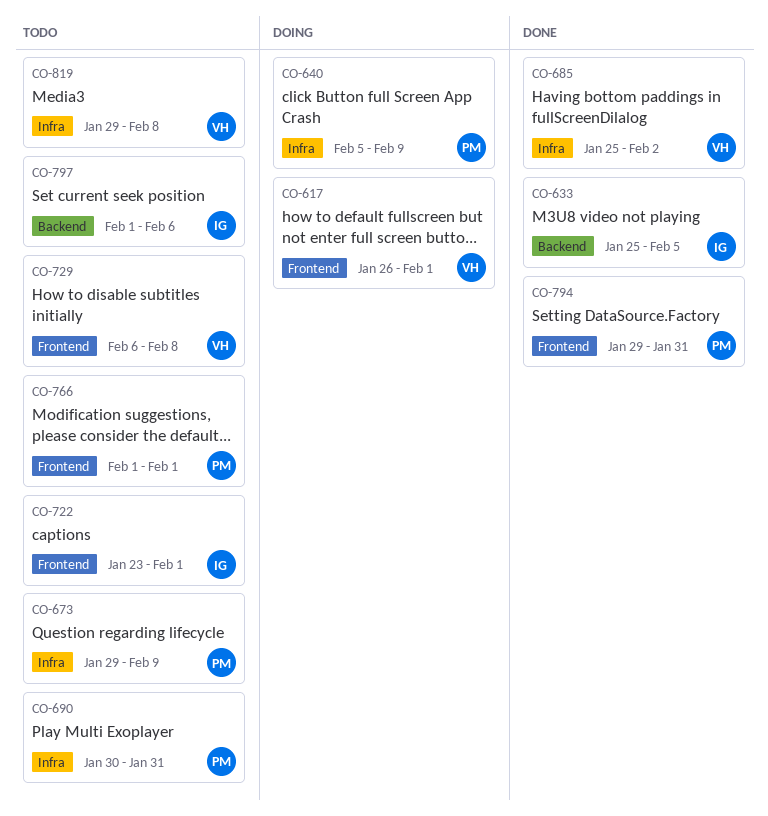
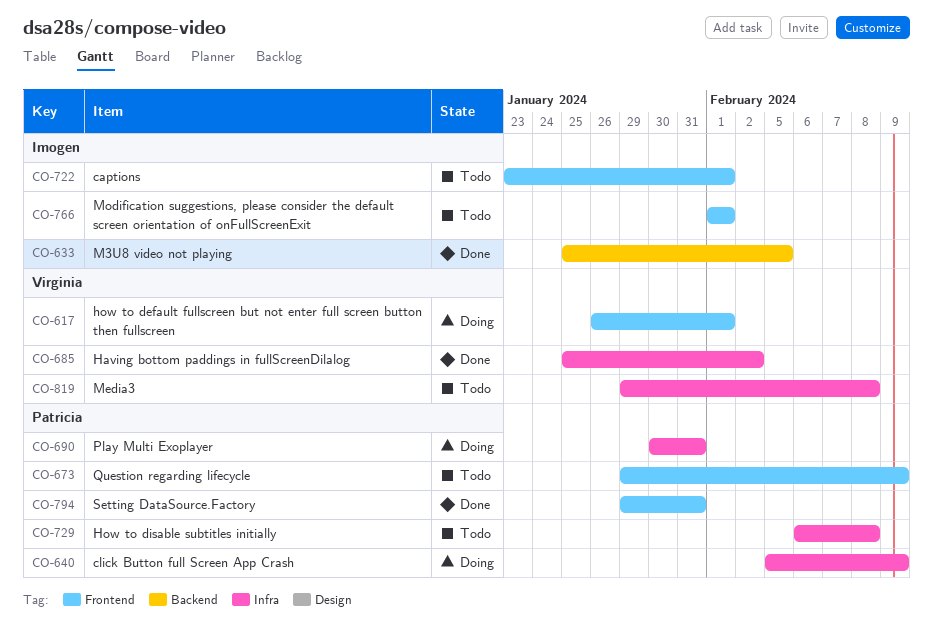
CO-673, label: Infra -> Frontend
CO-690, status: Todo -> Doing
CO-729, owner: Virginia -> Patricia
CO-729, label: Frontend -> Infra
CO-766, owner: Patricia -> Imogen
CO-797: present -> none

